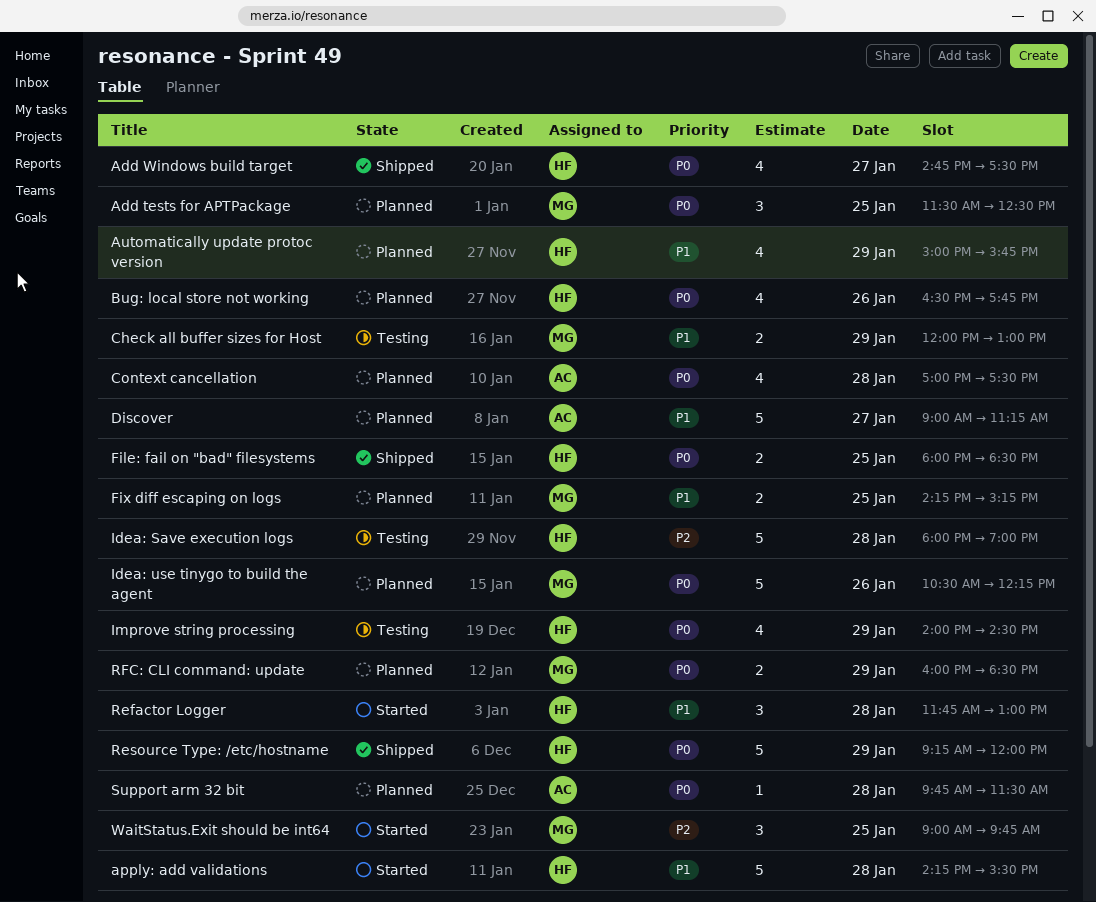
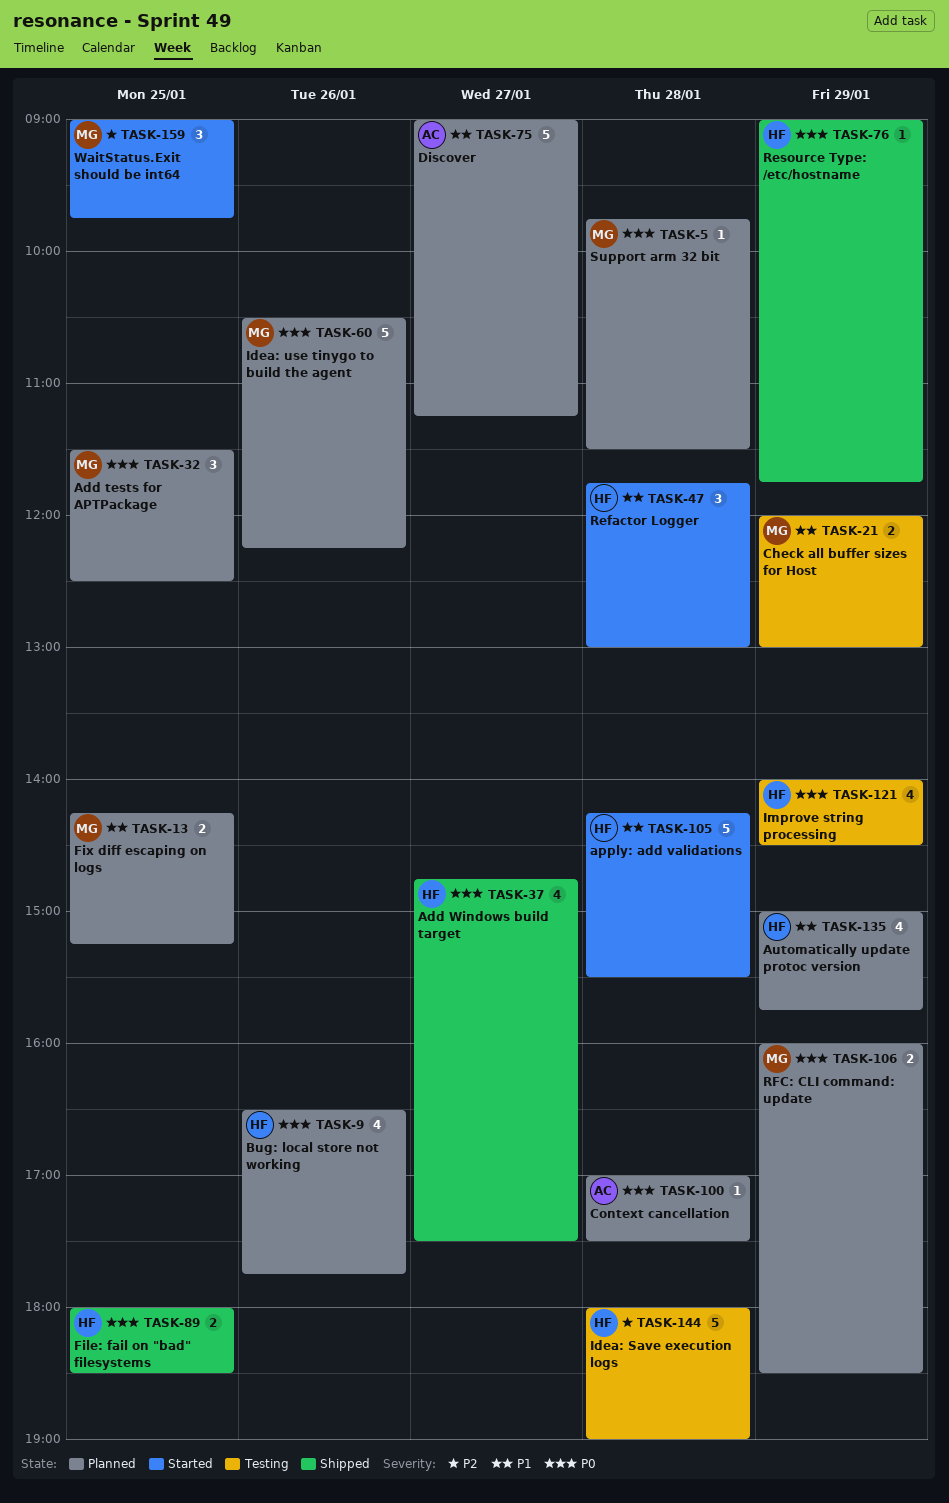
Context cancellation, estimate: 4 -> 1
Resource Type: /etc/hostname, estimate: 5 -> 1
Resource Type: /etc/hostname, begins: 09:15 -> 09:00
Resource Type: /etc/hostname, ends: 12:00 -> 11:45
Support arm 32 bit, owner: AC -> MG

